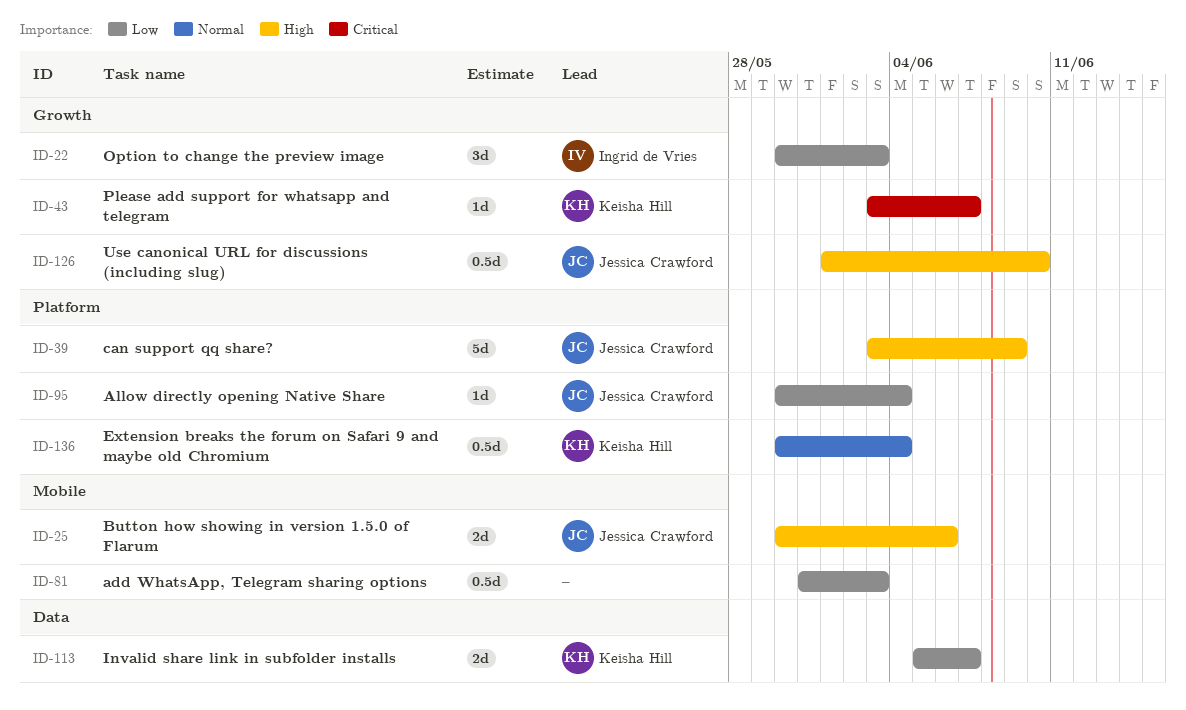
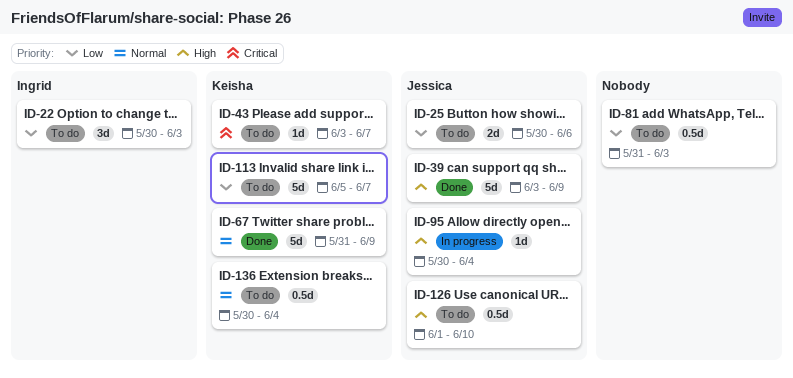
ID-25, priority: High -> Low
ID-67: none -> present
ID-95, priority: Low -> High
ID-113, estimate: 2d -> 5d

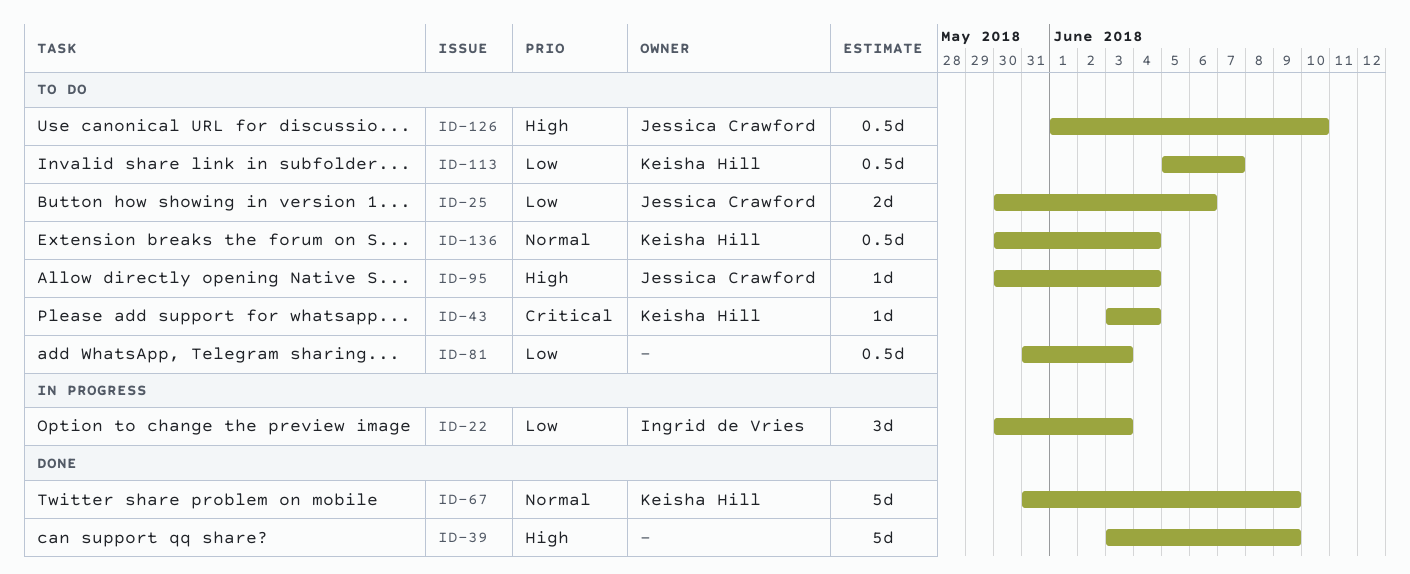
ID-22, status: To do -> In progress
ID-39, owner: Jessica Crawford -> none
ID-43, due: Jun 7 -> Jun 4
ID-95, status: In progress -> To do
ID-113, estimate: 5d -> 0.5d

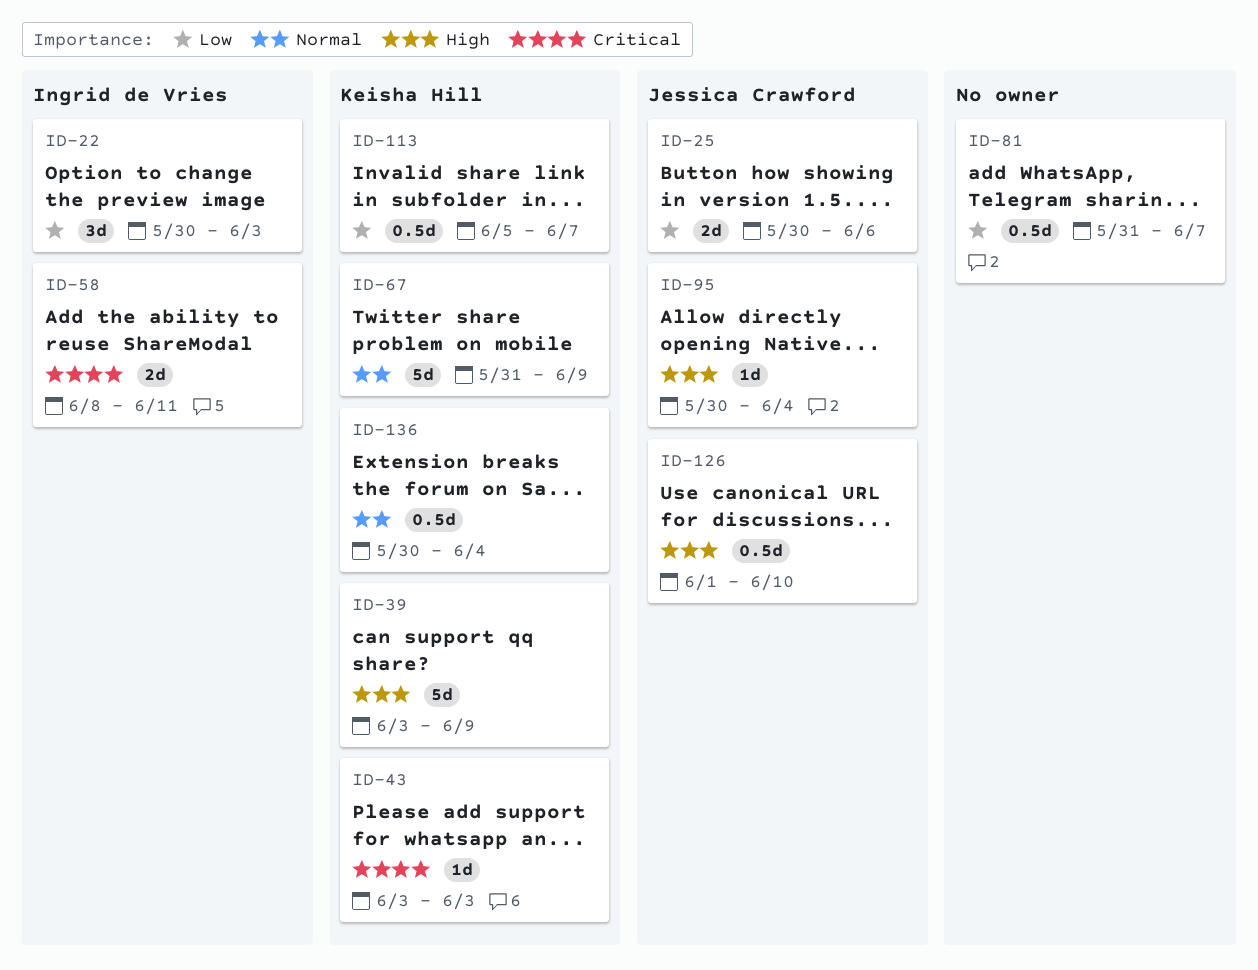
ID-39, owner: none -> Keisha Hill
ID-43, due: Jun 4 -> Jun 3
ID-58: none -> present
ID-81, due: Jun 3 -> Jun 7

